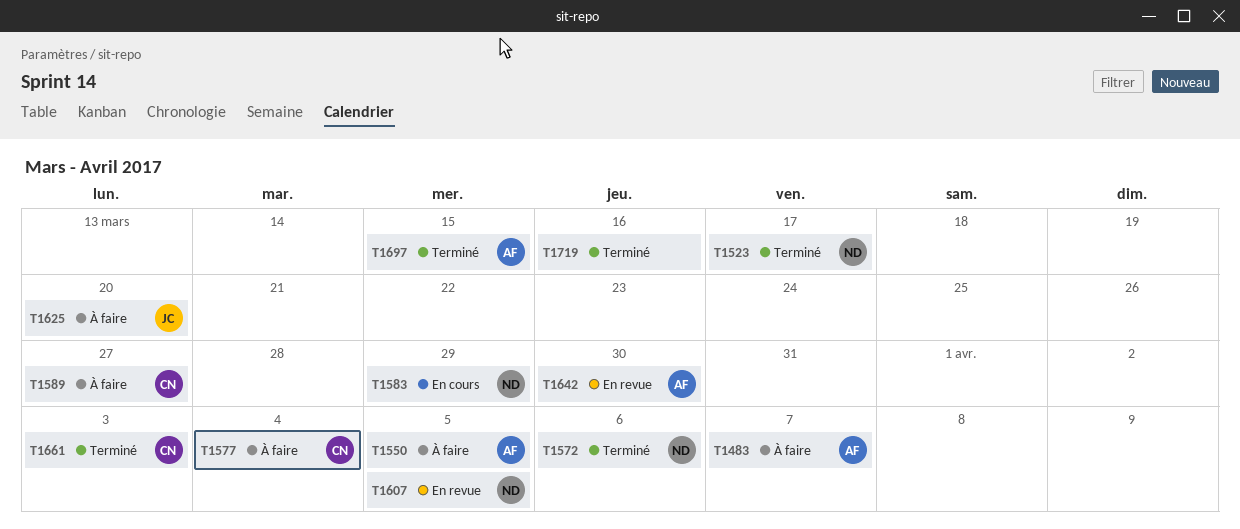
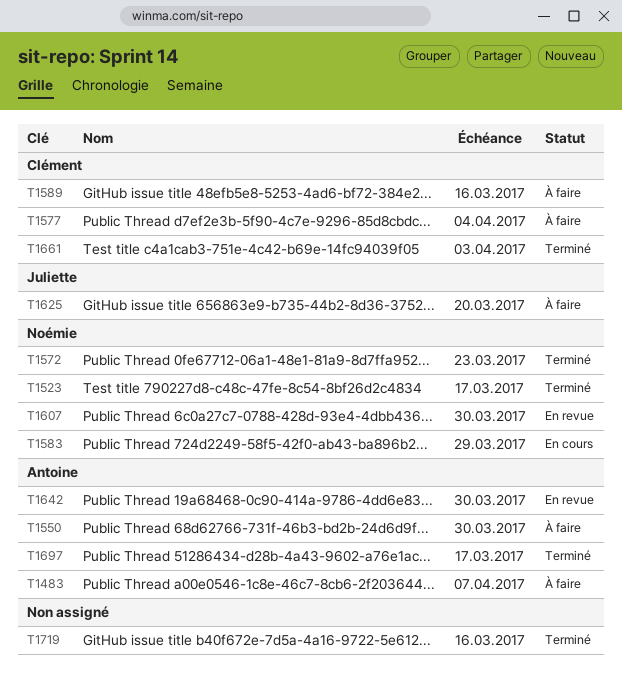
T1550, due: Apr 5 -> Mar 30
T1572, due: Apr 6 -> Mar 23
T1589, due: Mar 27 -> Mar 16
T1607, due: Apr 5 -> Mar 30
T1697, due: Mar 15 -> Mar 17

